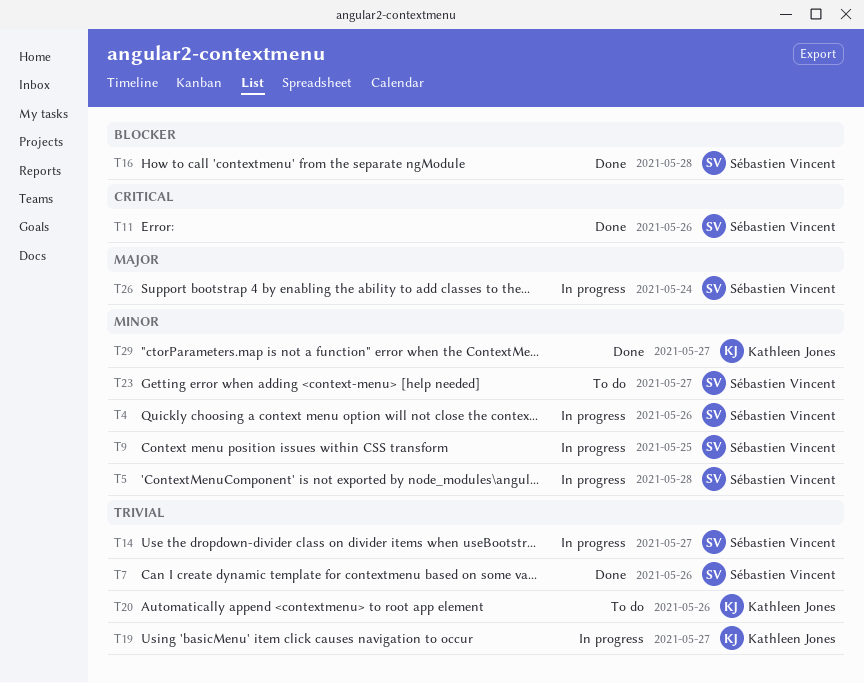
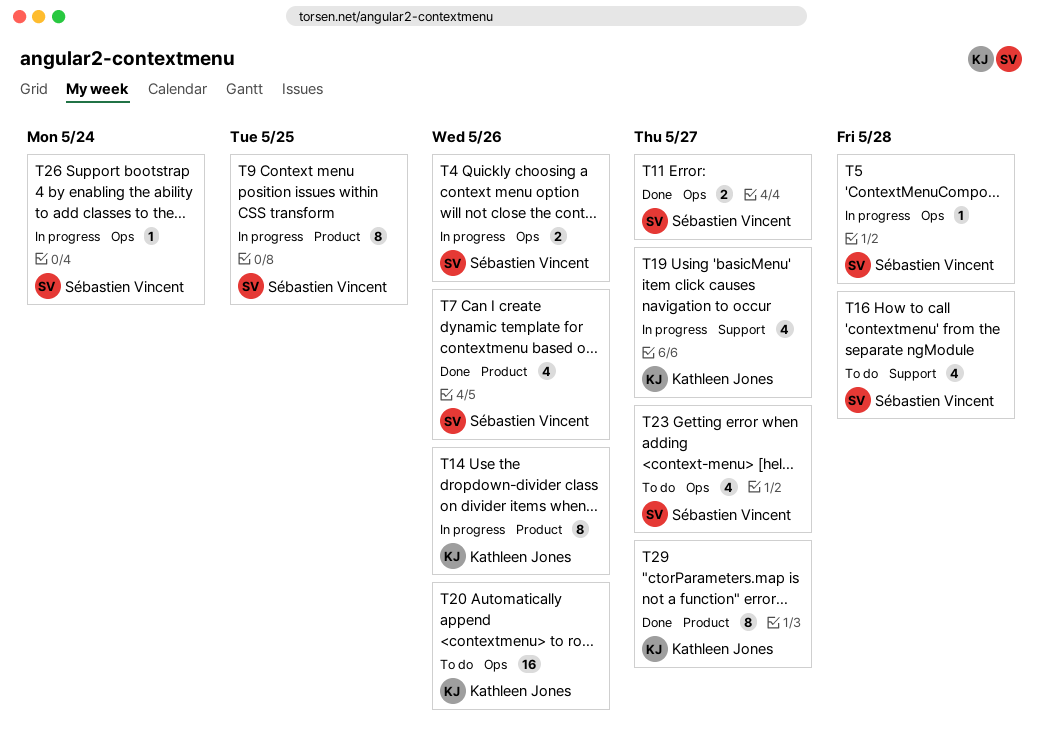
T11, due: May 26 -> May 27
T14, owner: Sébastien Vincent -> Kathleen Jones
T14, due: May 27 -> May 26
T16, status: Done -> To do

